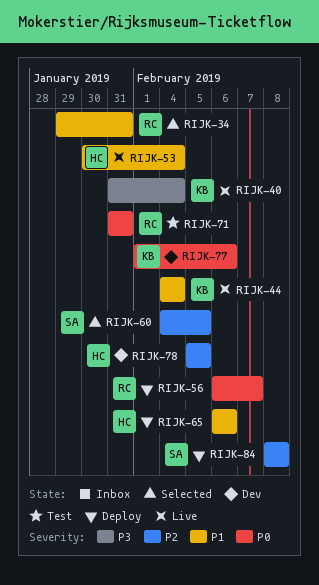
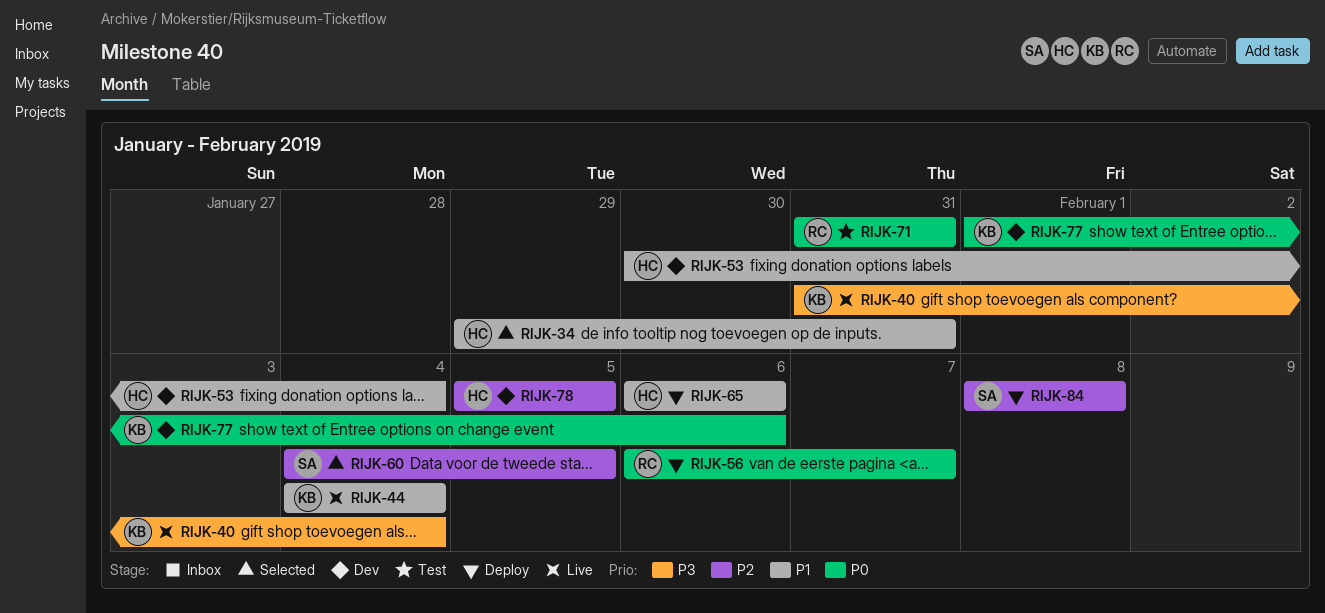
RIJK-34, owner: RC -> HC
RIJK-53, status: Live -> Dev

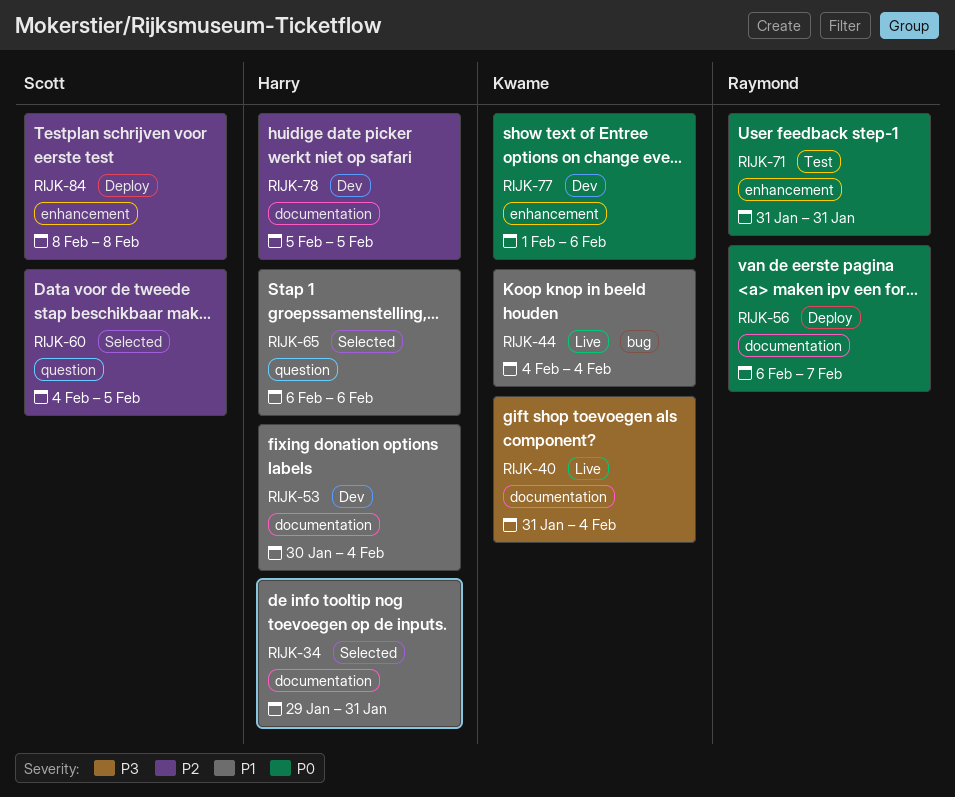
RIJK-65, status: Deploy -> Selected

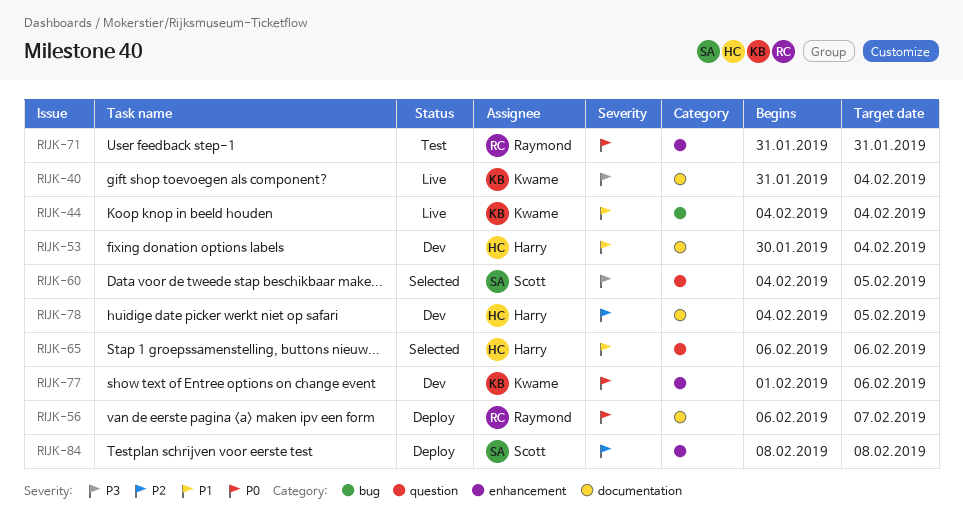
RIJK-34: present -> none
RIJK-60, priority: P2 -> P3
RIJK-78, start: Feb 5 -> Feb 4

